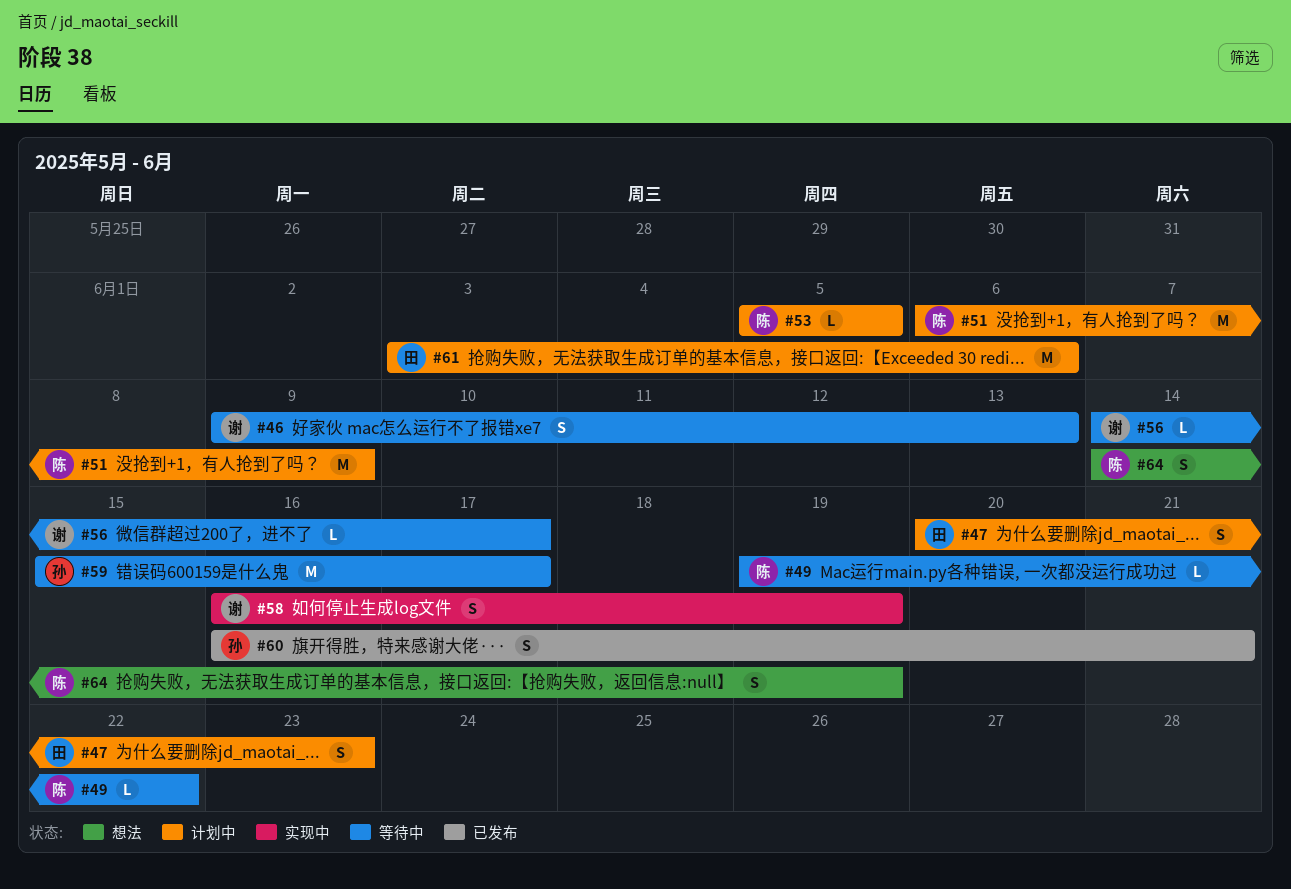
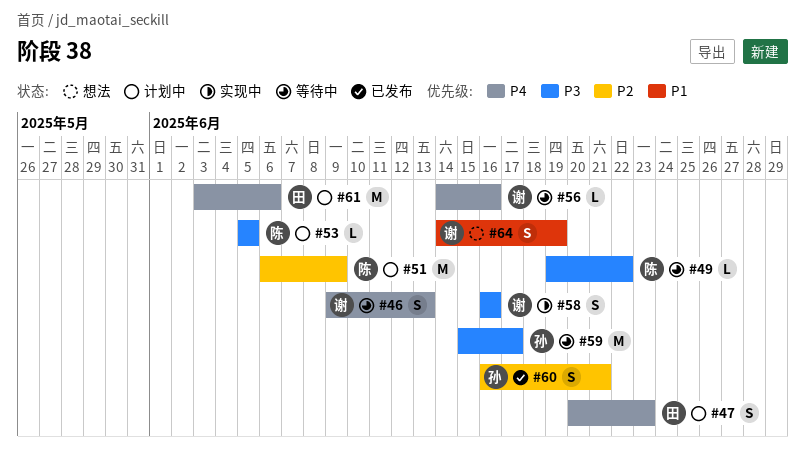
#56, due: Jun 17 -> Jun 16
#58, due: Jun 19 -> Jun 16
#64, owner: 陈 -> 谢

